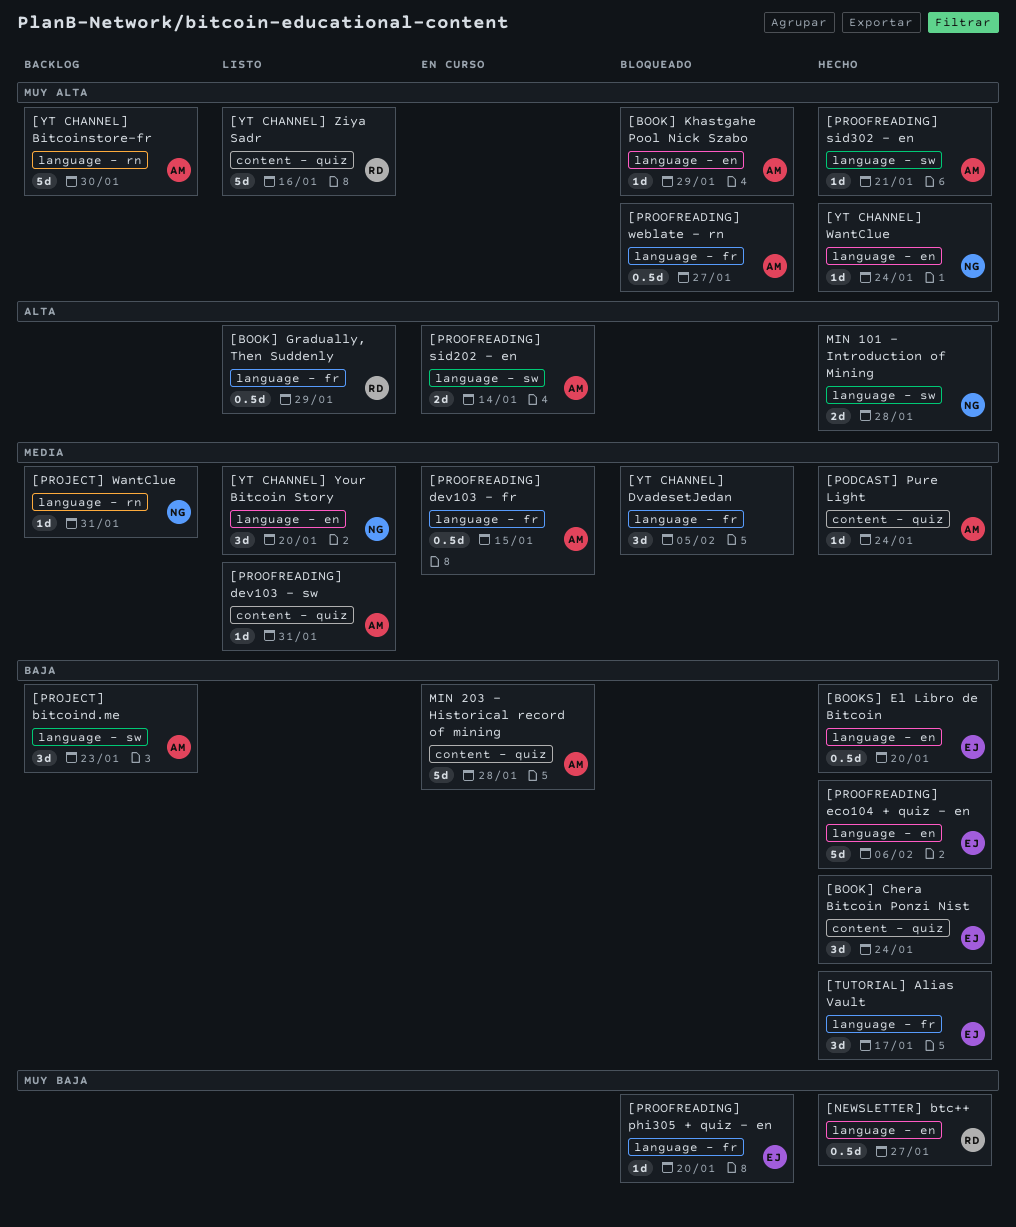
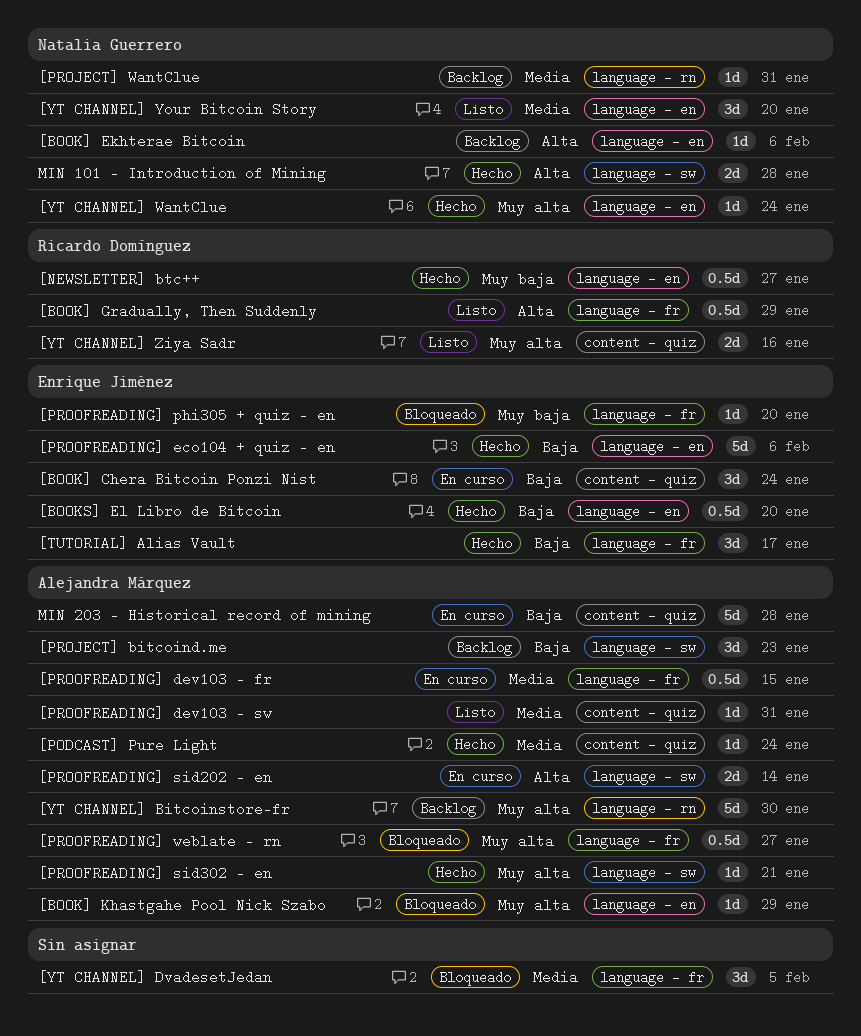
[BOOK] Chera Bitcoin Ponzi Nist, status: Hecho -> En curso
[BOOK] Ekhterae Bitcoin: none -> present
[YT CHANNEL] Ziya Sadr, estimate: 5d -> 2d

